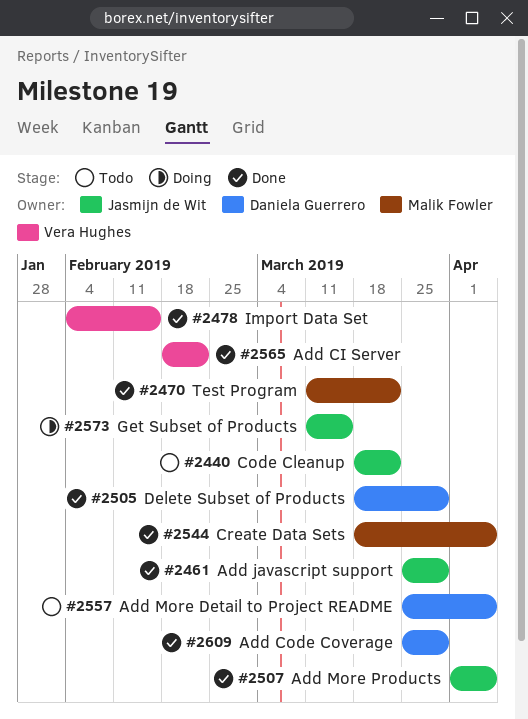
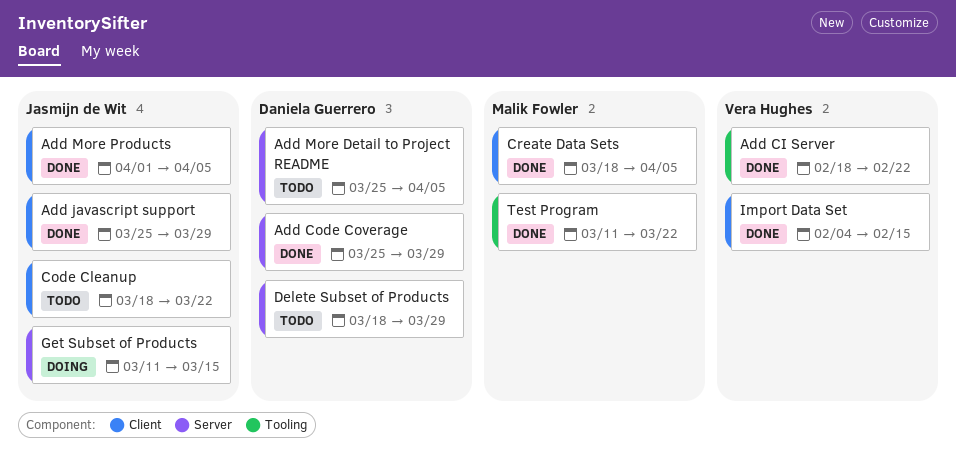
Delete Subset of Products, status: Done -> Todo

